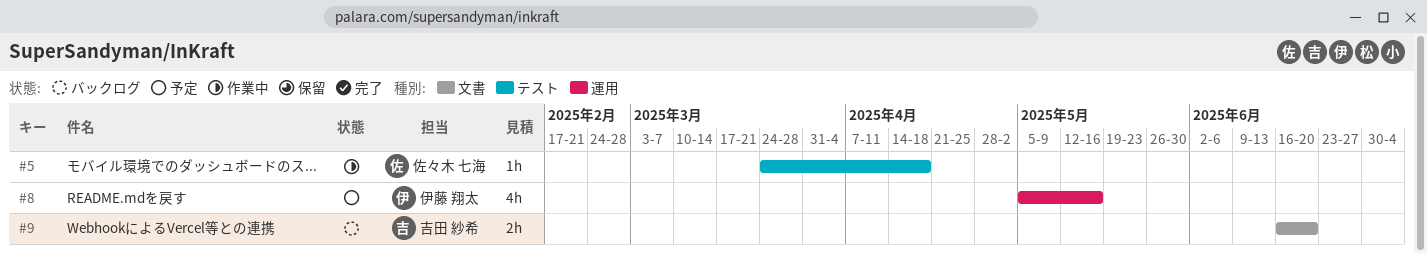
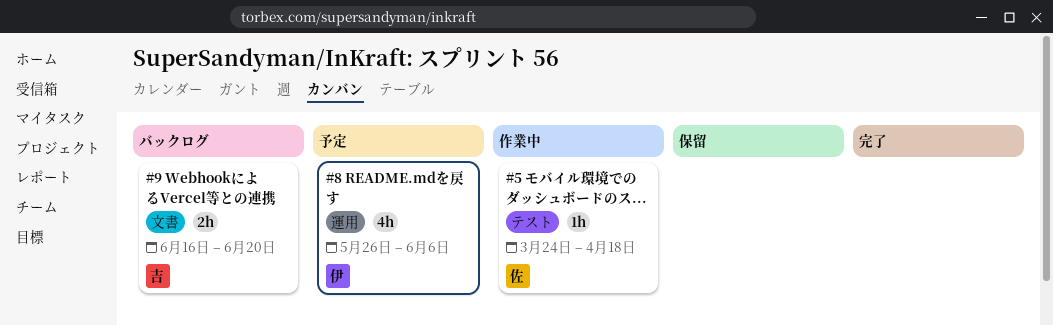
#8, start: May 5 -> May 26
#8, due: May 16 -> Jun 6

